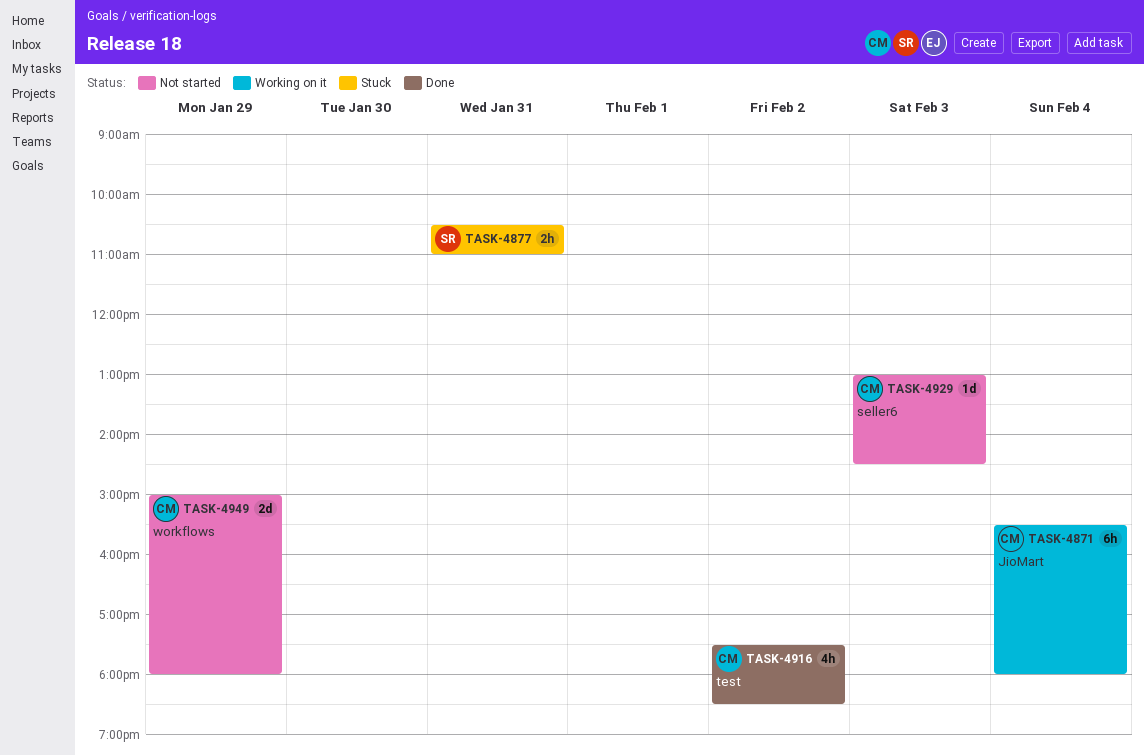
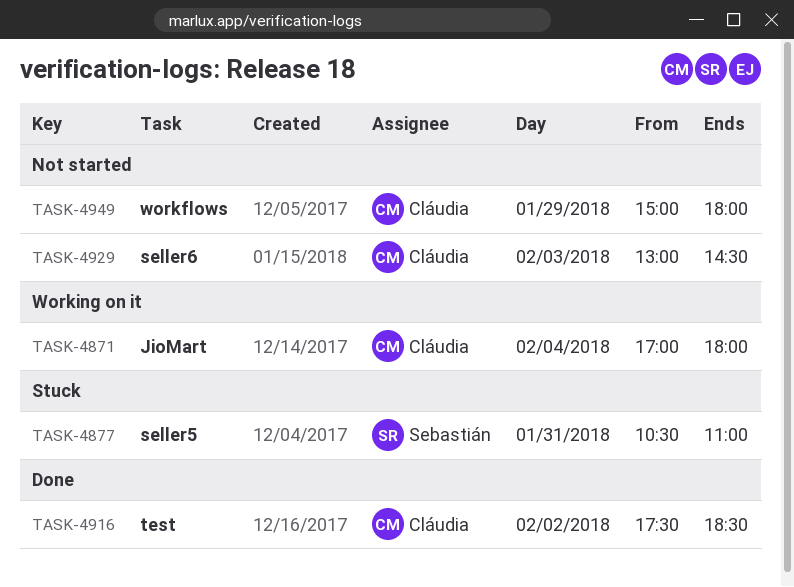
TASK-4871, begins: 15:30 -> 17:00

